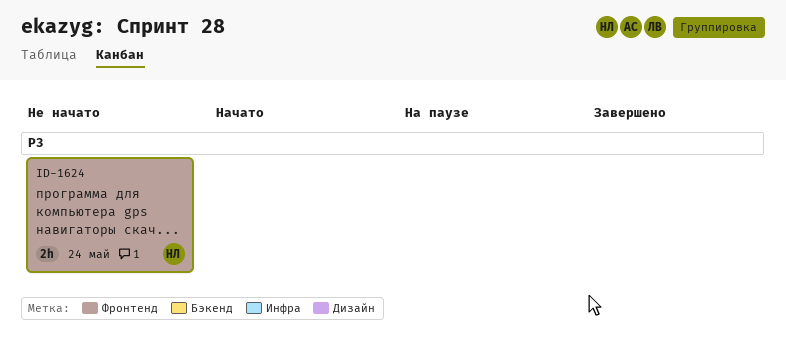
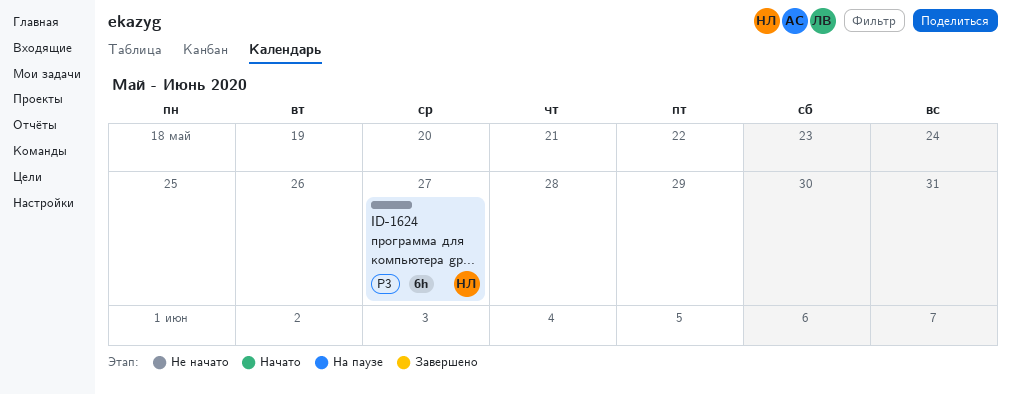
ID-1624, estimate: 2h -> 6h
ID-1624, due: May 24 -> May 27

